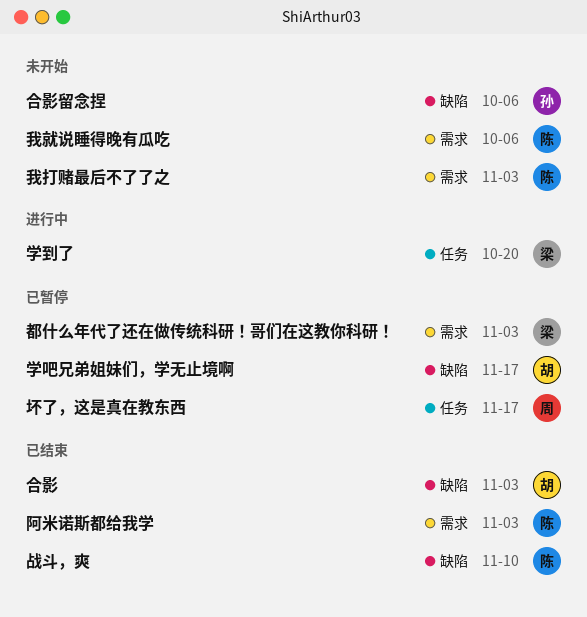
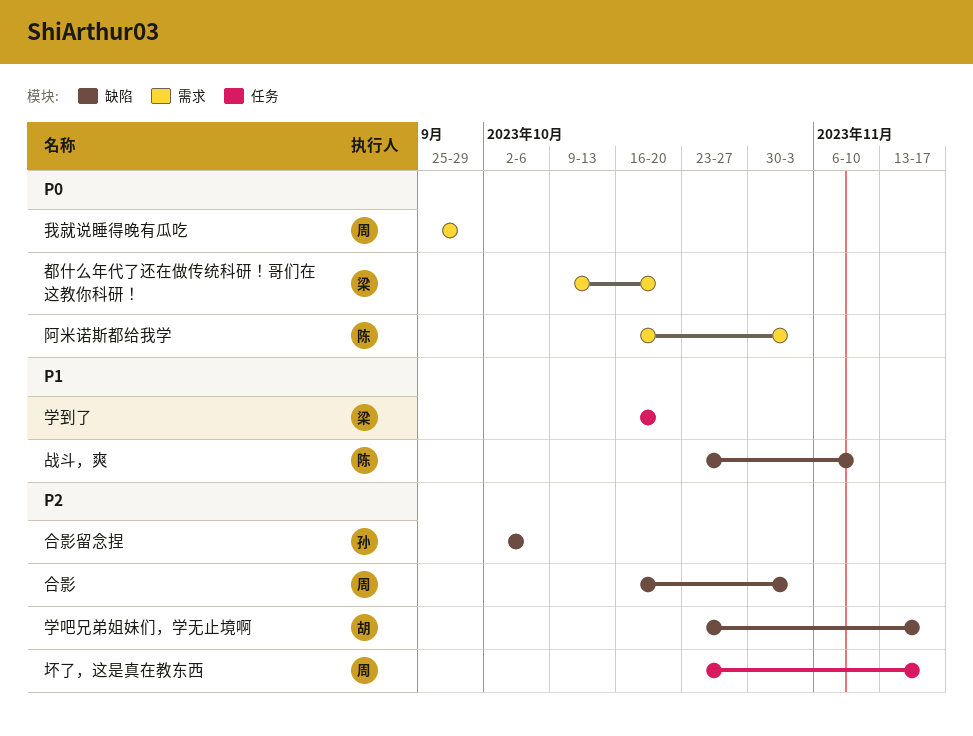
合影, owner: 胡 -> 周
我就说睡得晚有瓜吃, owner: 陈 -> 周
我就说睡得晚有瓜吃, due: Oct 6 -> Sep 29
我打赌最后不了了之: present -> none
都什么年代了还在做传统科研！哥们在这教你科研！, due: Nov 3 -> Oct 20

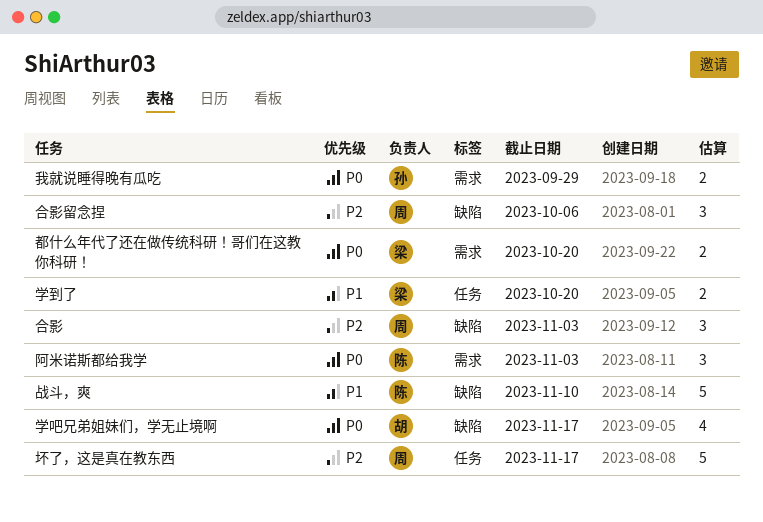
合影留念捏, owner: 孙 -> 周
学吧兄弟姐妹们，学无止境啊, priority: P2 -> P0
我就说睡得晚有瓜吃, owner: 周 -> 孙

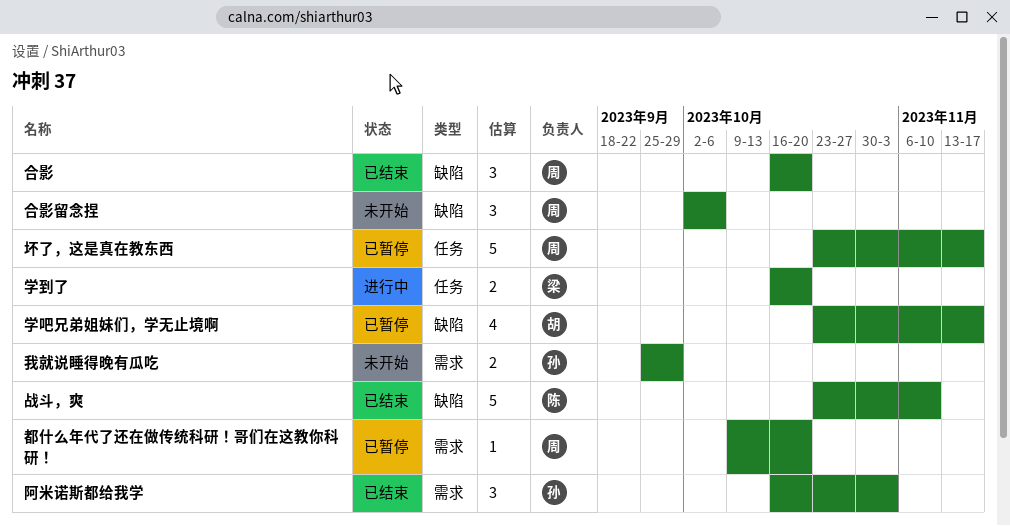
合影, due: Nov 3 -> Oct 20
都什么年代了还在做传统科研！哥们在这教你科研！, owner: 梁 -> 周
都什么年代了还在做传统科研！哥们在这教你科研！, estimate: 2 -> 1
阿米诺斯都给我学, owner: 陈 -> 孙

